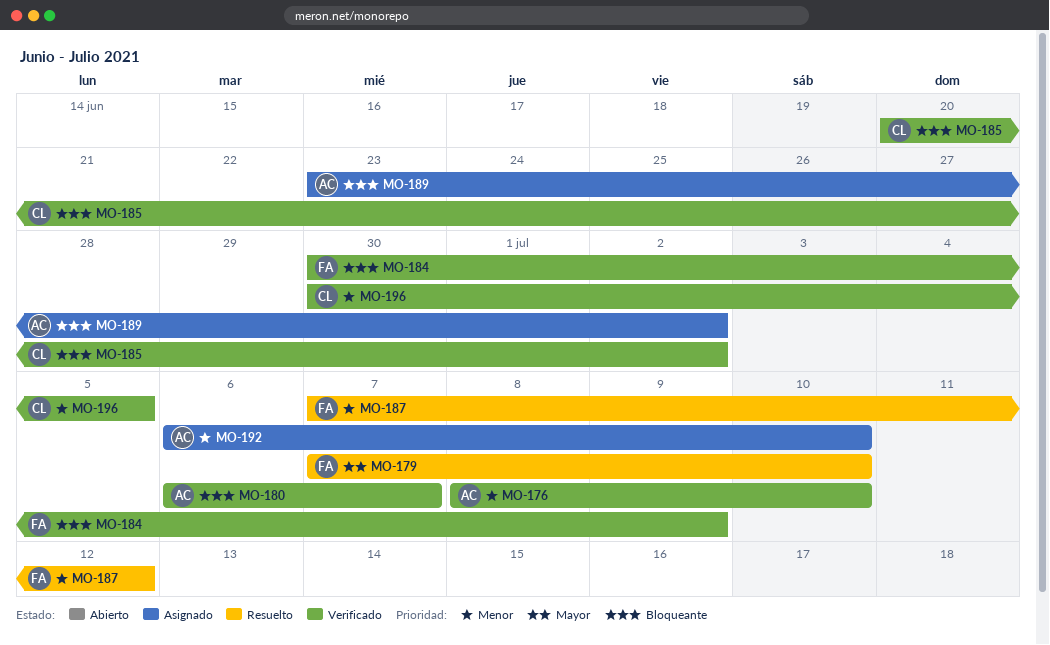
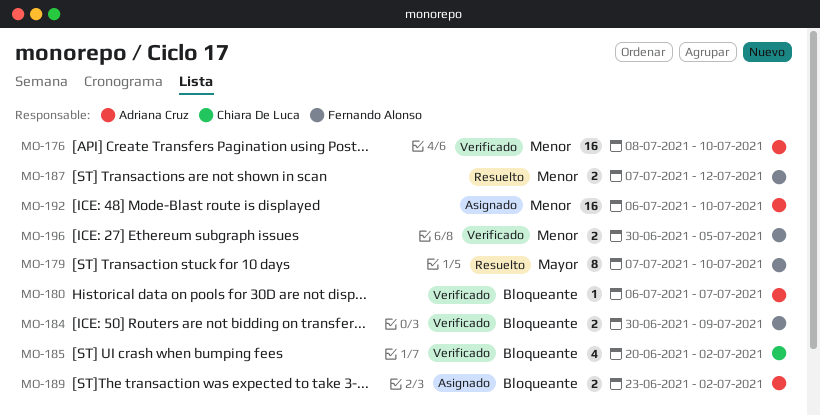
MO-196, owner: Chiara De Luca -> Fernando Alonso

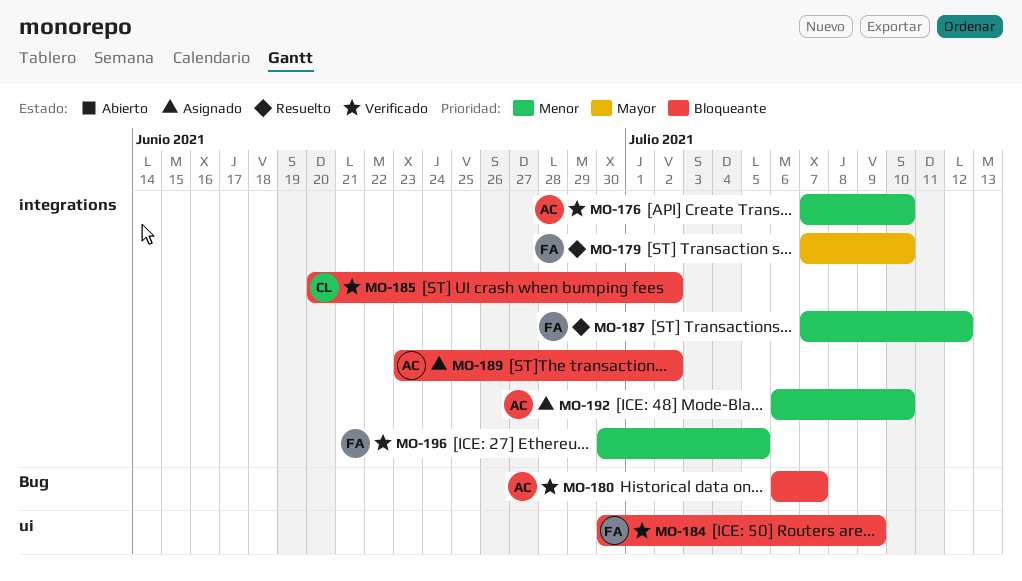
MO-176, start: Jul 8 -> Jul 7

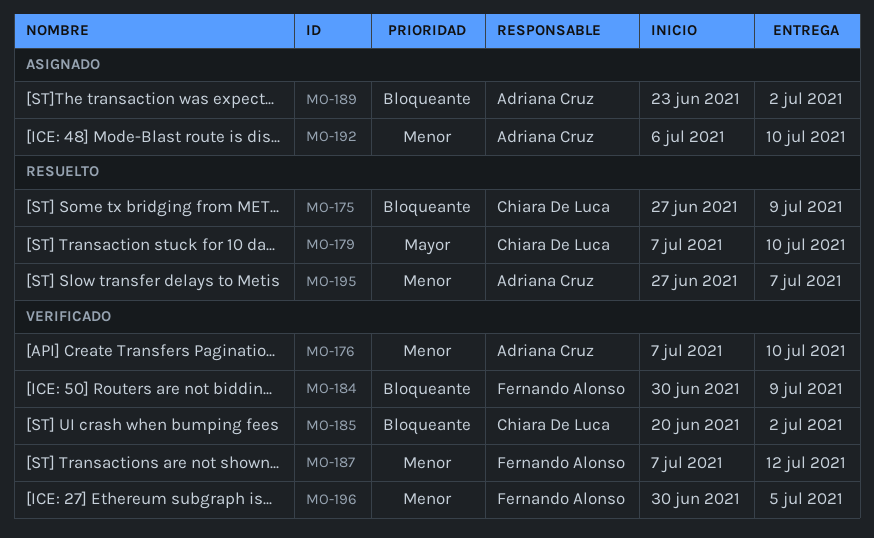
MO-175: none -> present
MO-179, owner: Fernando Alonso -> Chiara De Luca
MO-180: present -> none
MO-187, status: Resuelto -> Verificado
MO-195: none -> present

